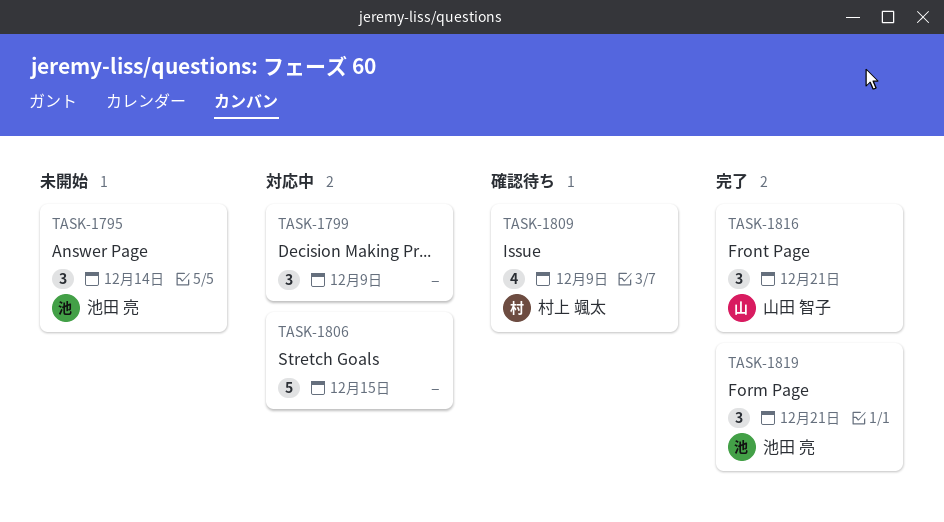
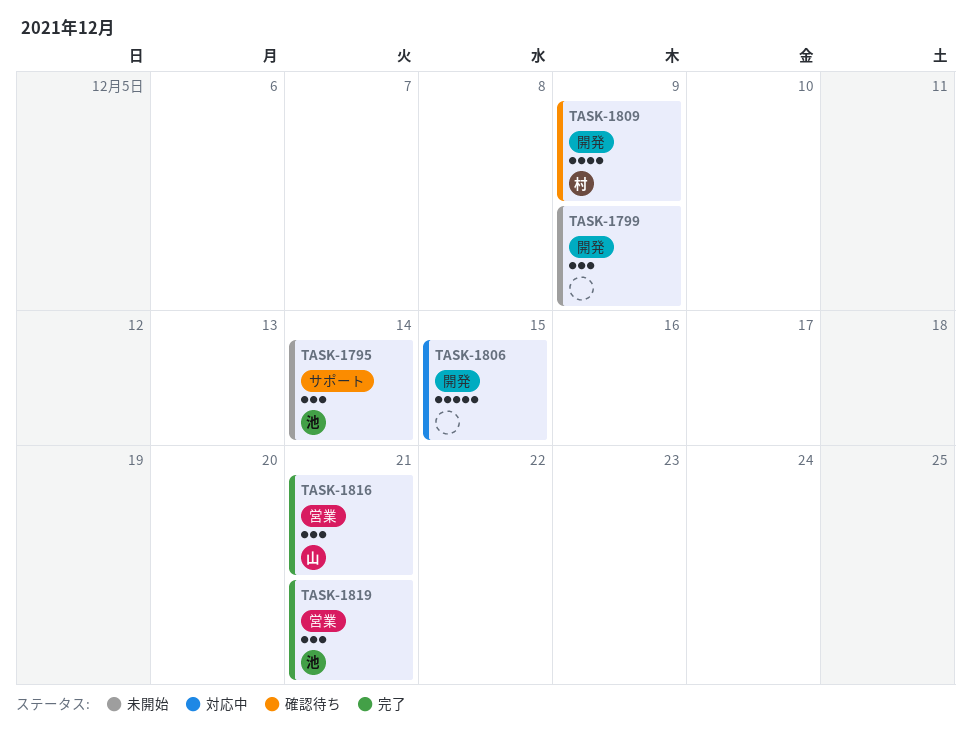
TASK-1799, status: 対応中 -> 未開始

